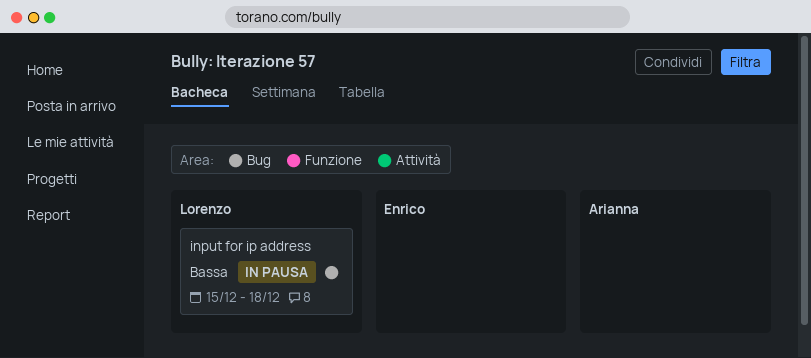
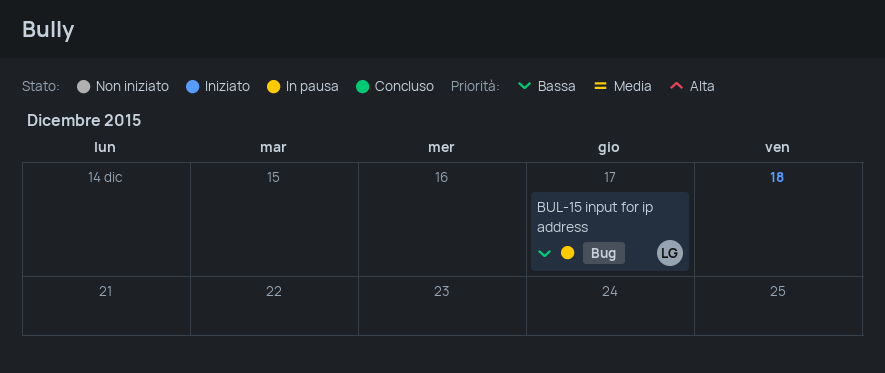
input for ip address, due: Dec 18 -> Dec 17

